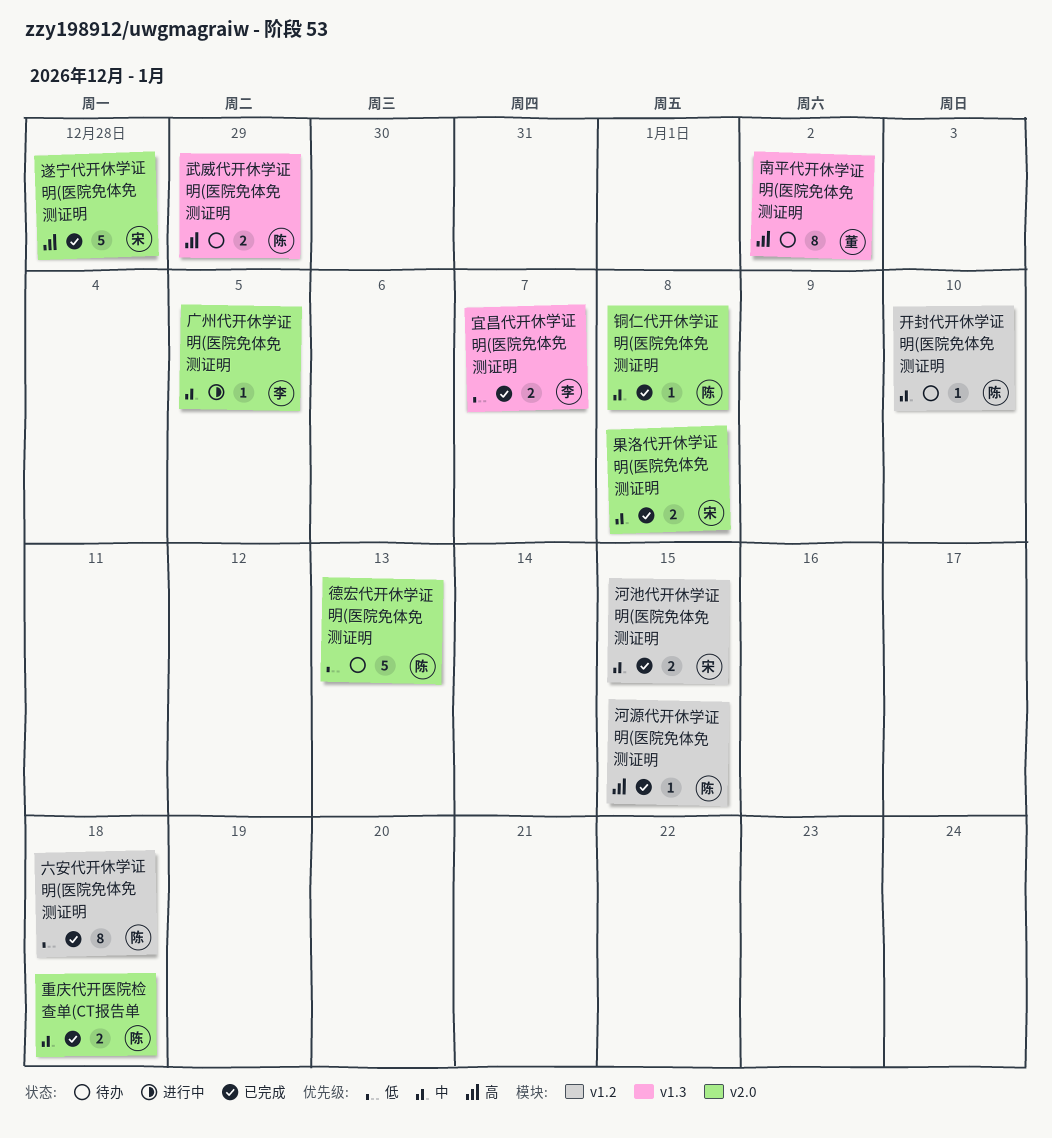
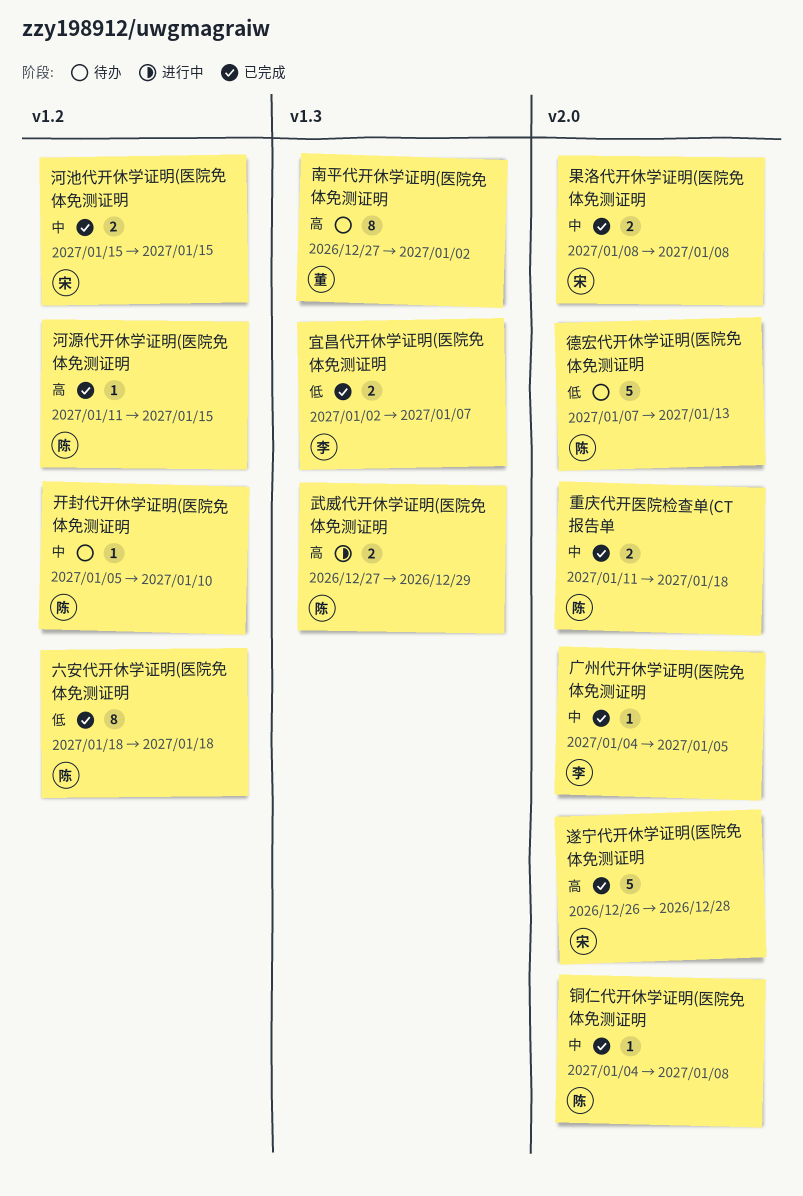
广州代开休学证明(医院免体免测证明, status: 进行中 -> 已完成
武威代开休学证明(医院免体免测证明, status: 待办 -> 进行中

